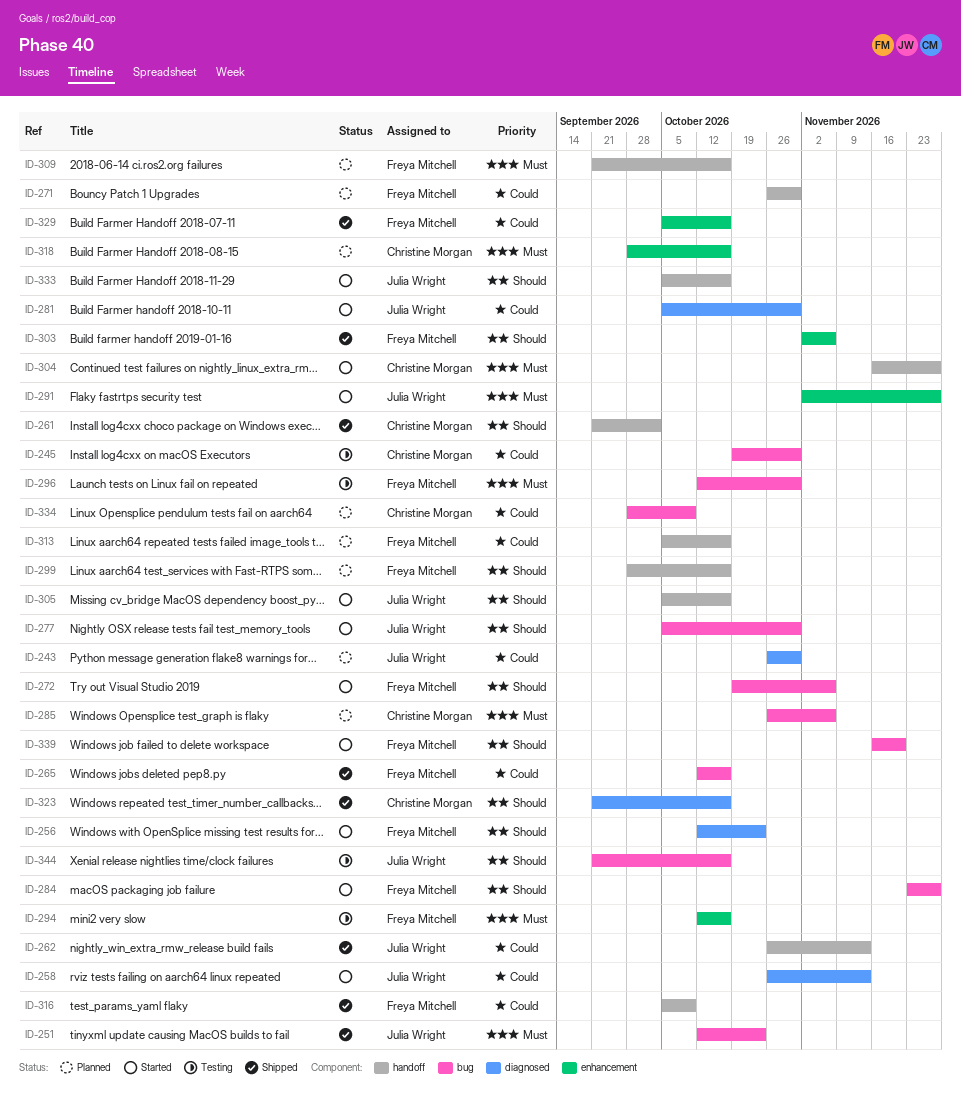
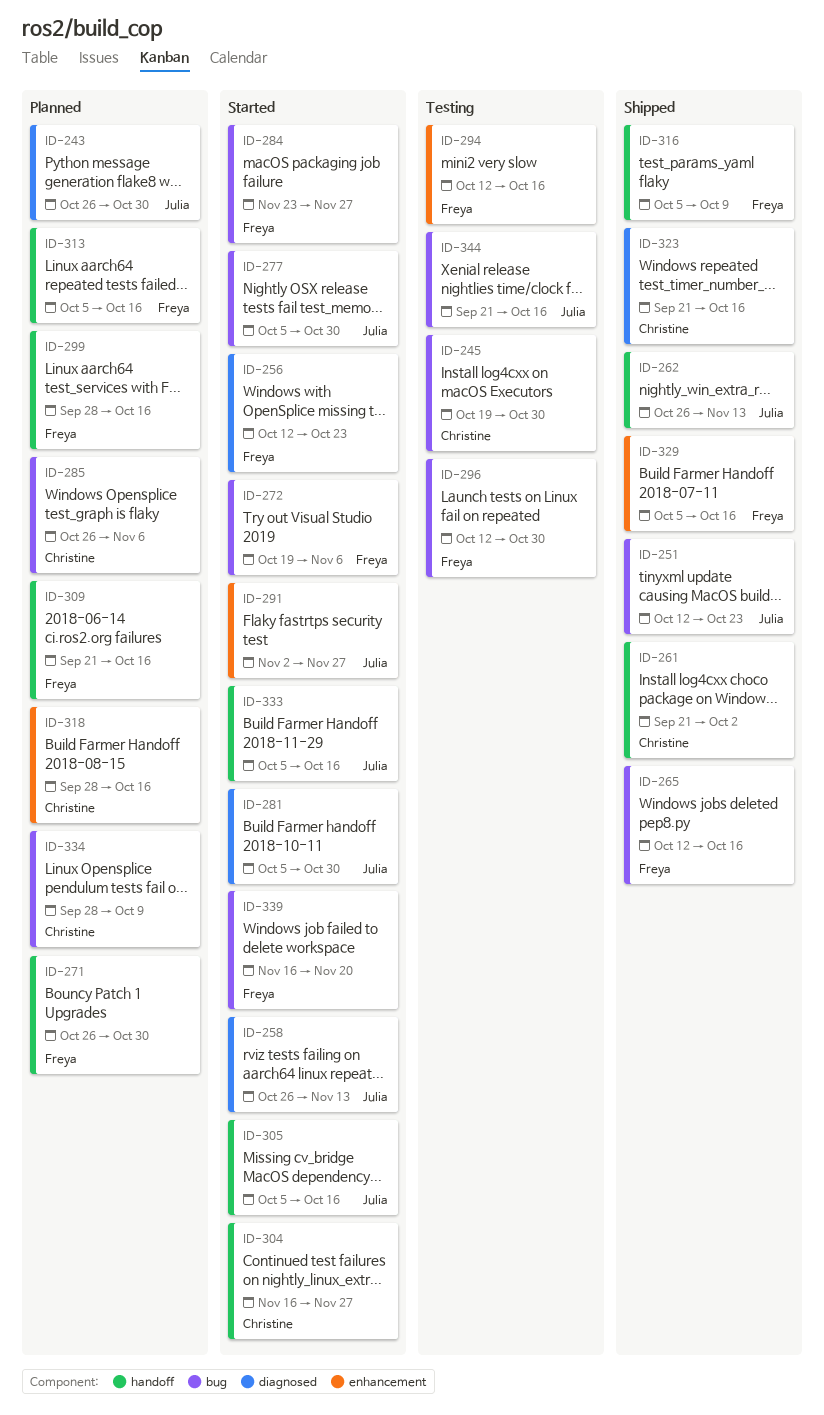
ID-303: present -> none

